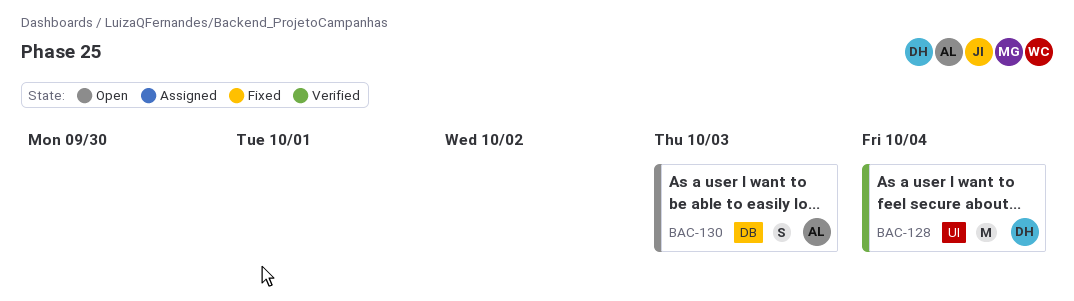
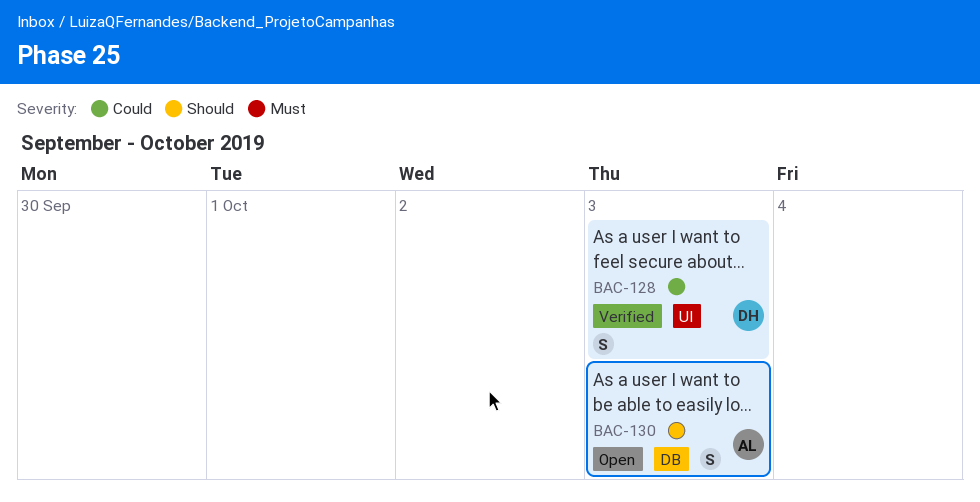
BAC-128, estimate: M -> S
BAC-128, due: Oct 4 -> Oct 3

